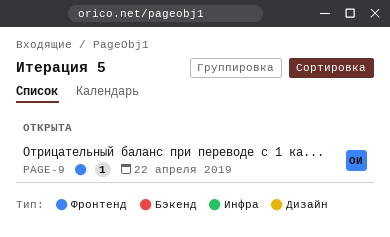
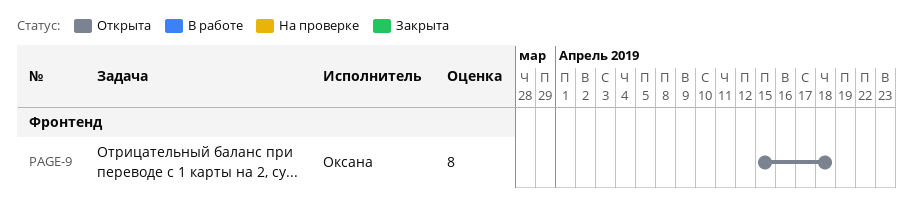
PAGE-9, estimate: 1 -> 8
PAGE-9, due: Apr 22 -> Apr 18

